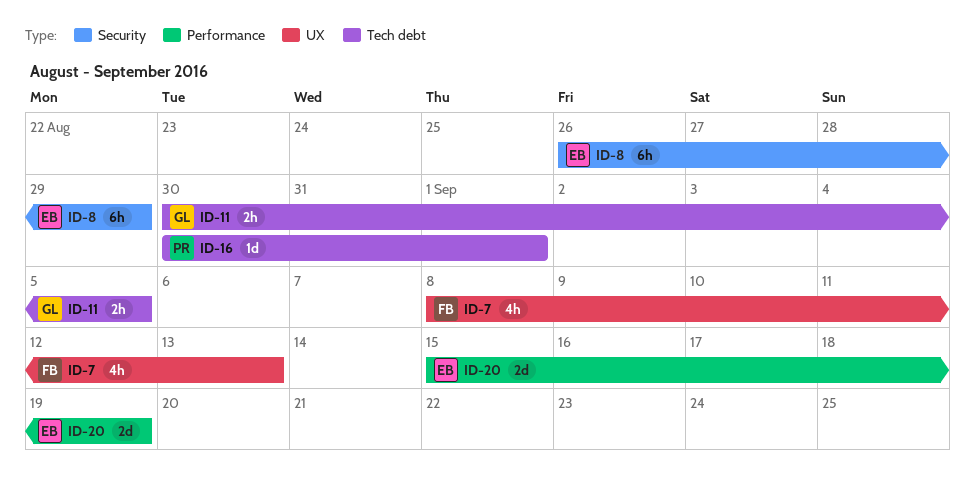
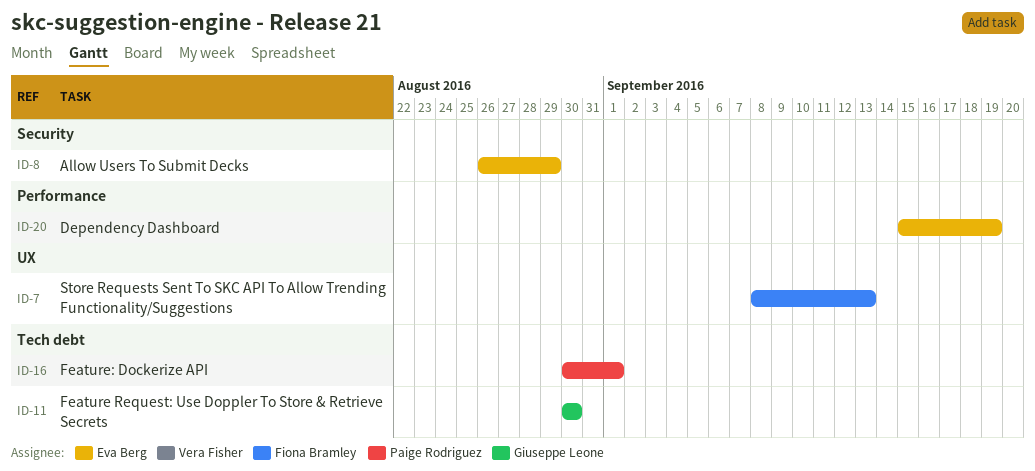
ID-11, due: Sep 5 -> Aug 30

